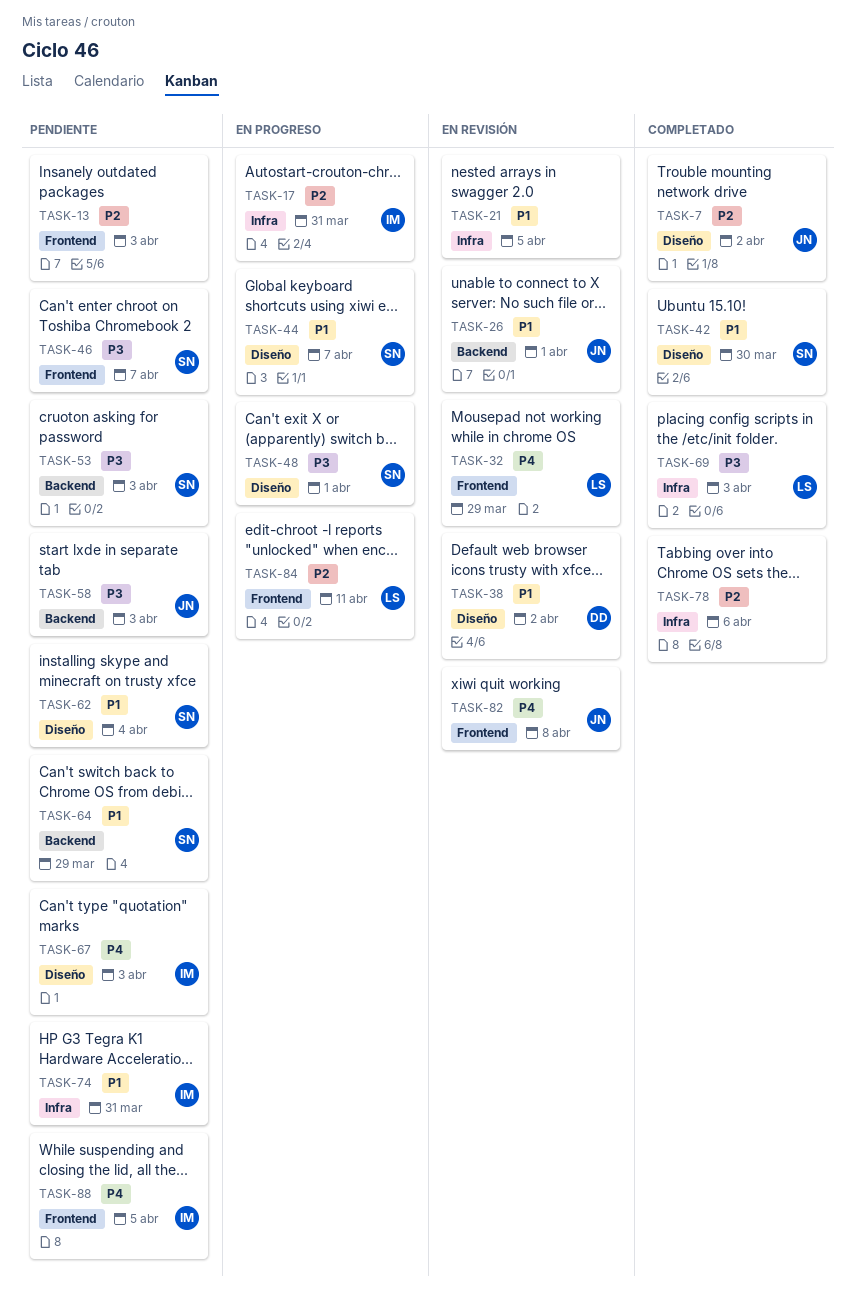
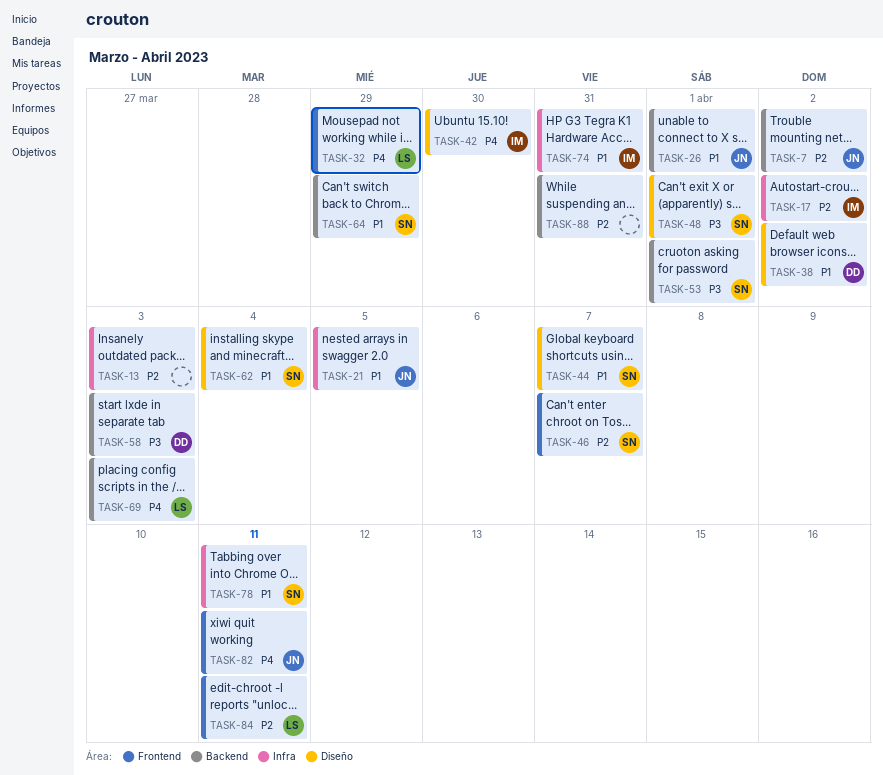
TASK-7, label: Diseño -> Backend
TASK-13, label: Frontend -> Infra
TASK-17, due: Mar 31 -> Apr 2
TASK-21, owner: none -> JN
TASK-42, owner: SN -> IM
TASK-42, priority: P1 -> P4
TASK-46, priority: P3 -> P2
TASK-53, due: Apr 3 -> Apr 1
TASK-58, owner: JN -> DD
TASK-67: present -> none
TASK-69, priority: P3 -> P4
TASK-69, label: Infra -> Backend
TASK-78, owner: none -> SN
TASK-78, priority: P2 -> P1
TASK-78, due: Apr 6 -> Apr 11
TASK-82, due: Apr 8 -> Apr 11
TASK-88, owner: IM -> none
TASK-88, priority: P4 -> P2
TASK-88, label: Frontend -> Backend
TASK-88, due: Apr 5 -> Mar 31

